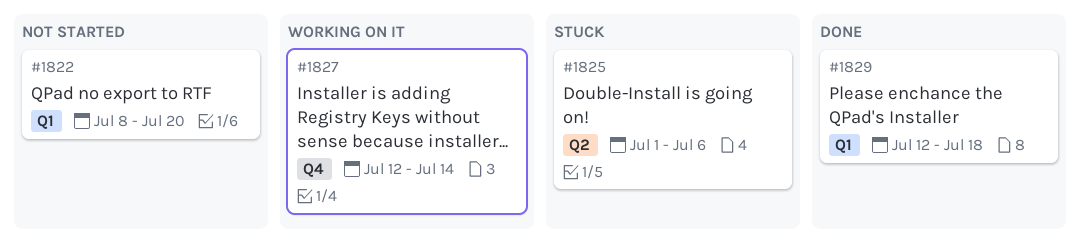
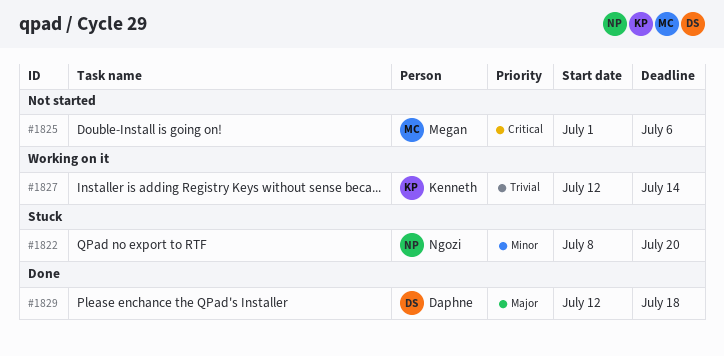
#1822, status: Not started -> Stuck
#1825, status: Stuck -> Not started

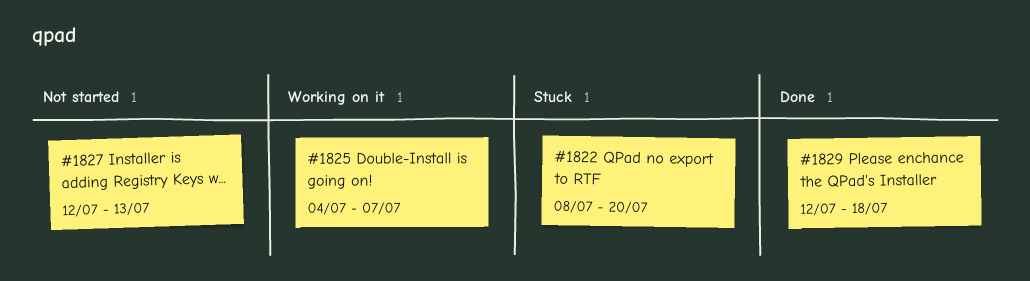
#1825, status: Not started -> Working on it
#1825, start: Jul 1 -> Jul 4
#1825, due: Jul 6 -> Jul 7
#1827, status: Working on it -> Not started
#1827, due: Jul 14 -> Jul 13

